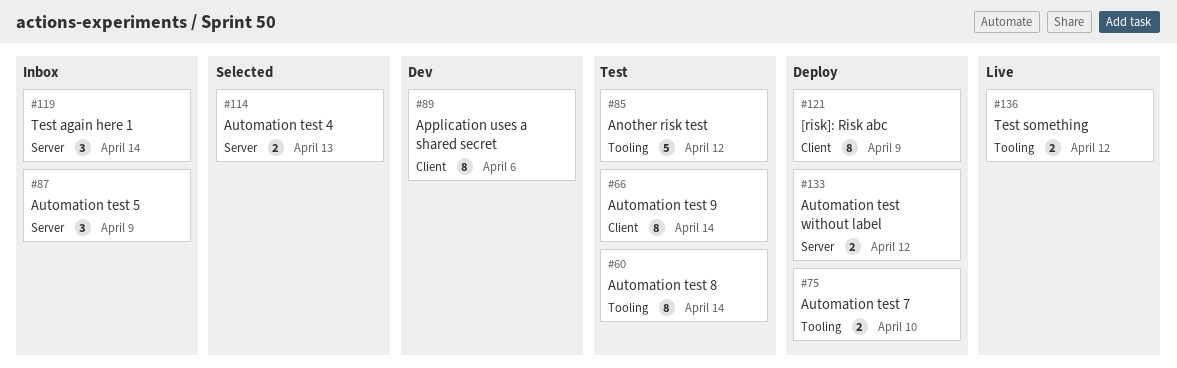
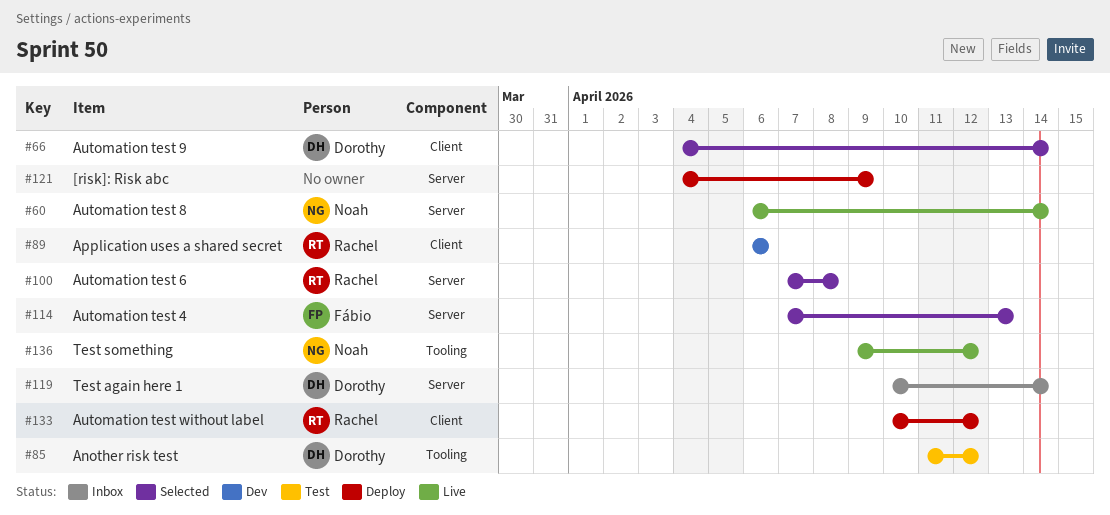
#60, status: Test -> Live
#60, label: Tooling -> Server
#66, status: Test -> Selected
#75: present -> none
#87: present -> none
#100: none -> present
#121, label: Client -> Server
#133, label: Server -> Client

